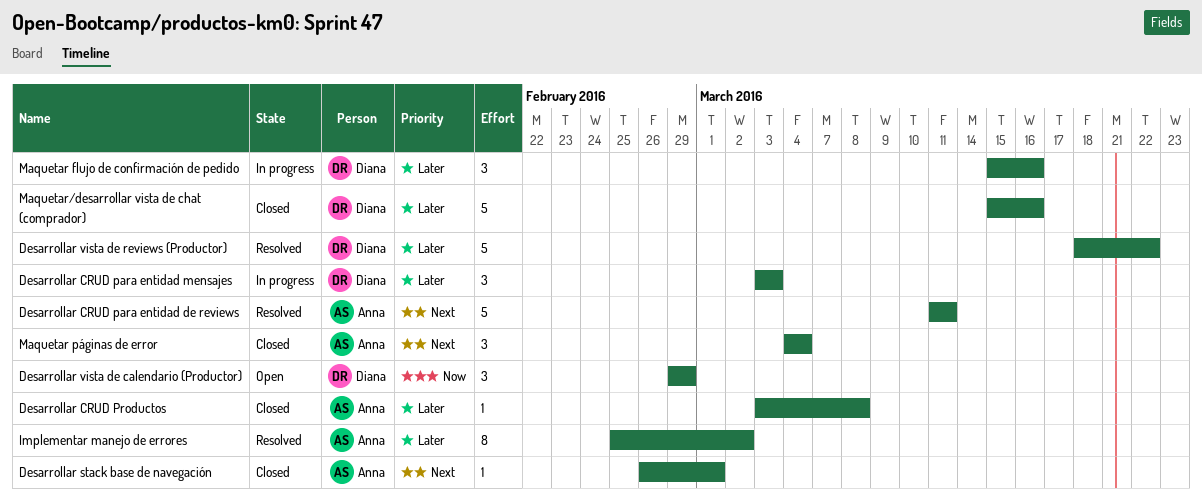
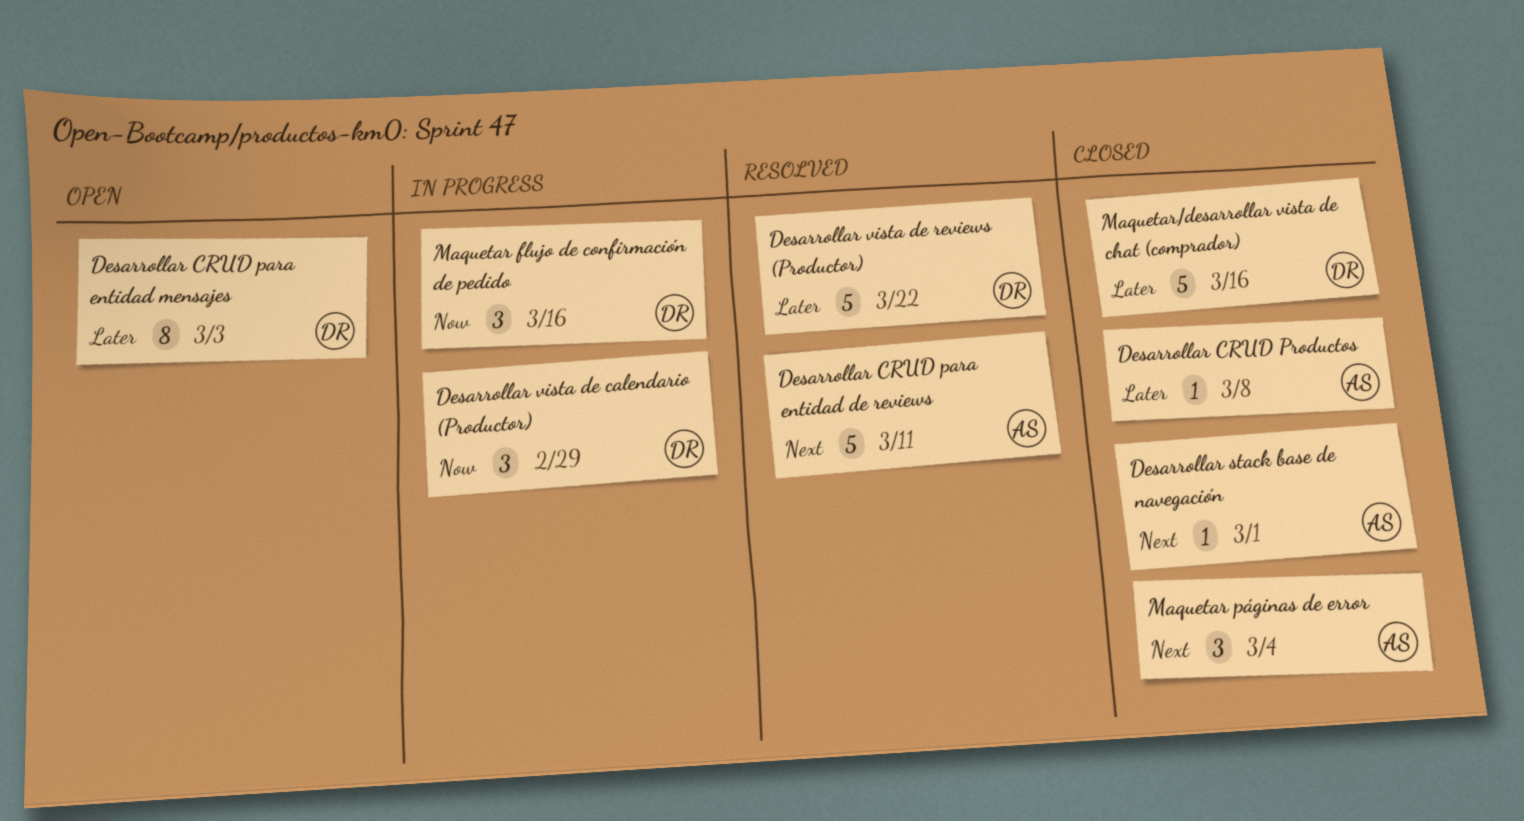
Desarrollar CRUD para entidad mensajes, status: In progress -> Open
Desarrollar CRUD para entidad mensajes, estimate: 3 -> 8
Desarrollar vista de calendario (Productor), status: Open -> In progress
Implementar manejo de errores: present -> none
Maquetar flujo de confirmación de pedido, priority: Later -> Now

